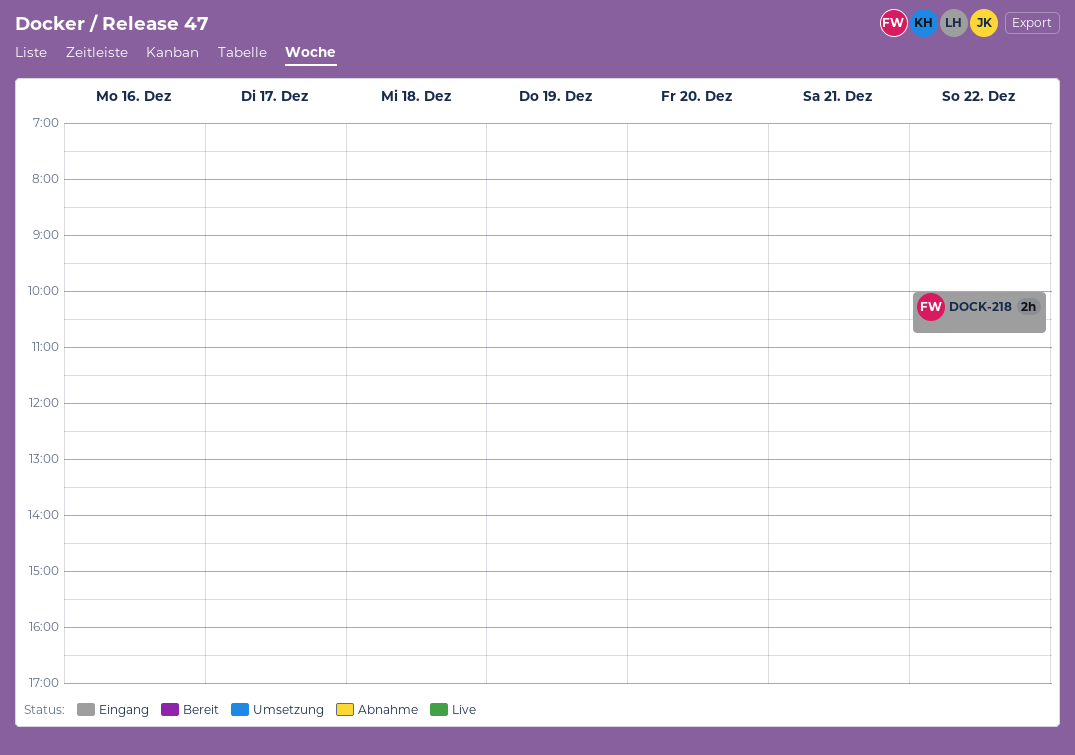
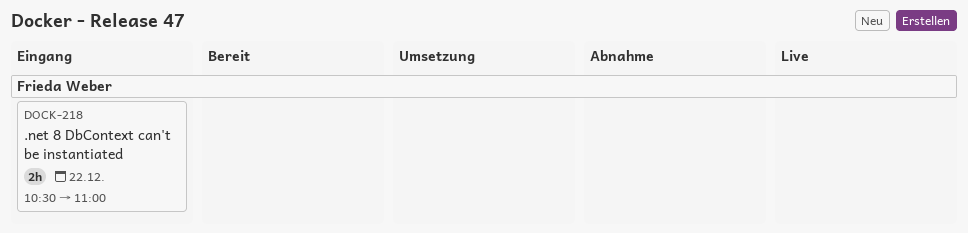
DOCK-218, begins: 10:00 -> 10:30
DOCK-218, ends: 10:45 -> 11:00

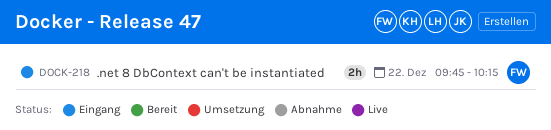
DOCK-218, begins: 10:30 -> 09:45
DOCK-218, ends: 11:00 -> 10:15

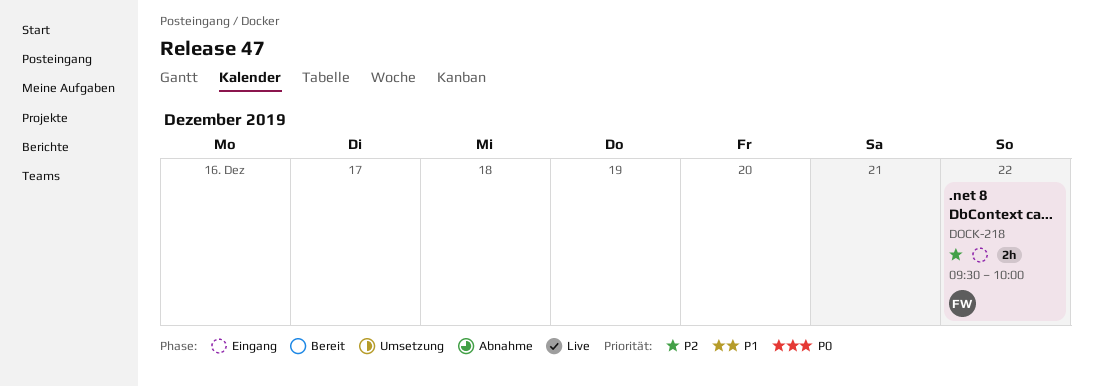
DOCK-218, begins: 09:45 -> 09:30
DOCK-218, ends: 10:15 -> 10:00

